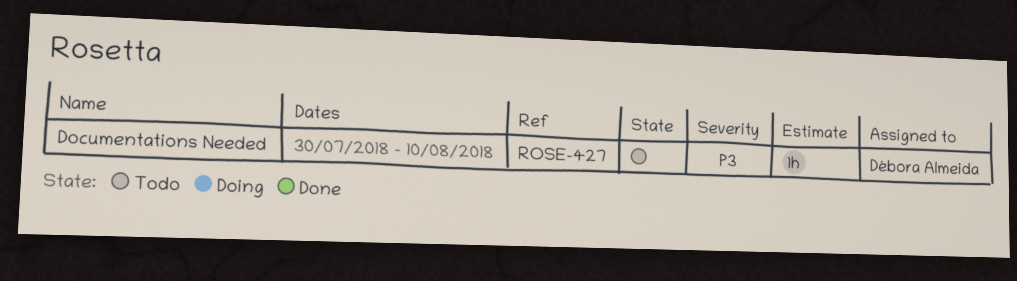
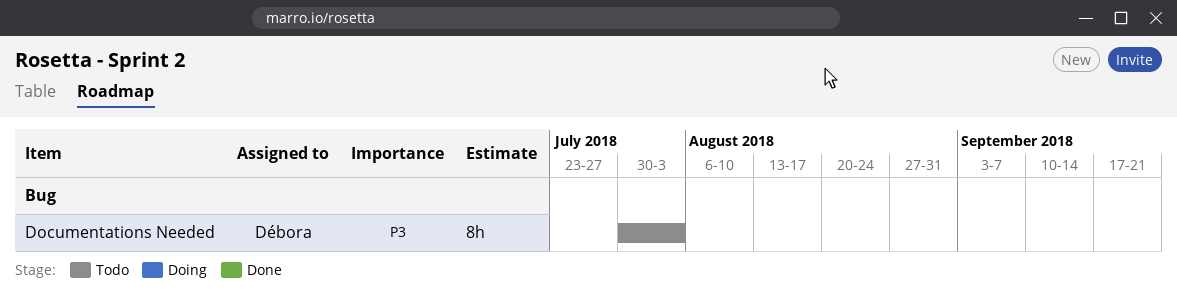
Documentations Needed, estimate: 1h -> 8h
Documentations Needed, due: Aug 10 -> Aug 3

